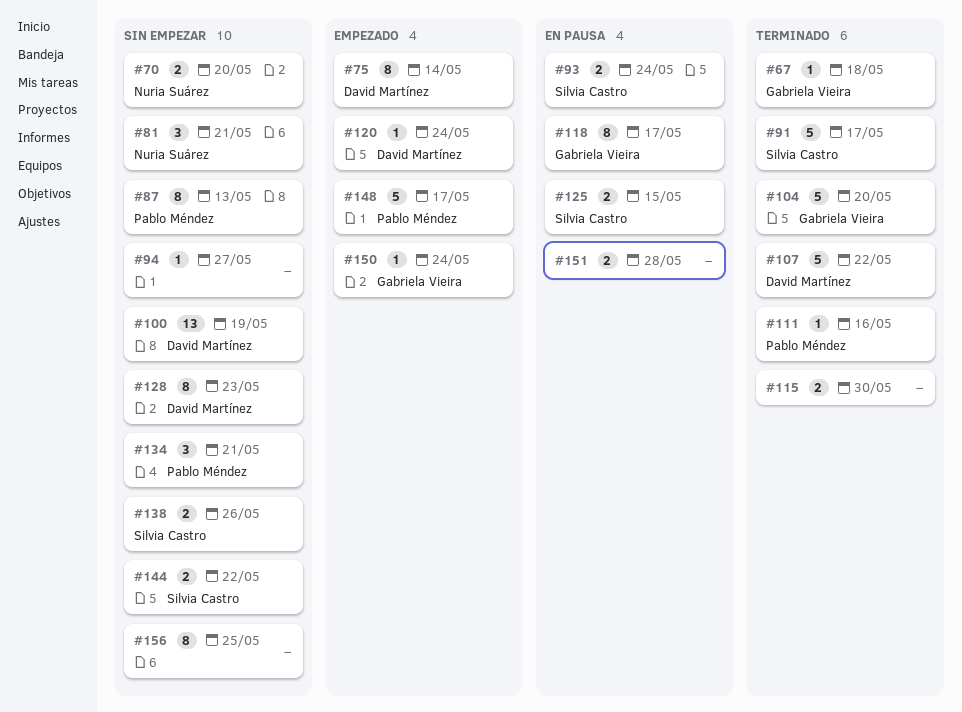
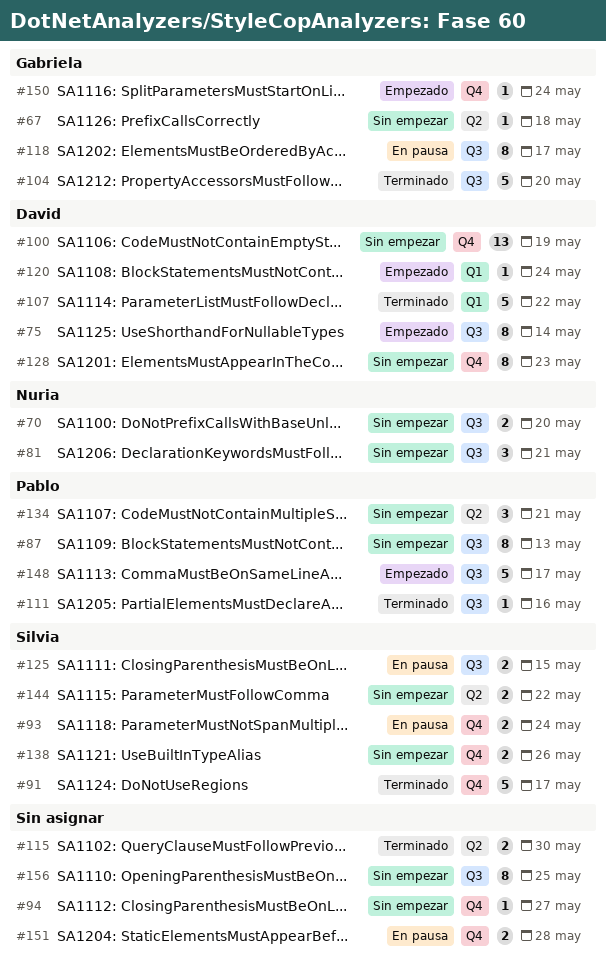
#67, status: Terminado -> Sin empezar

